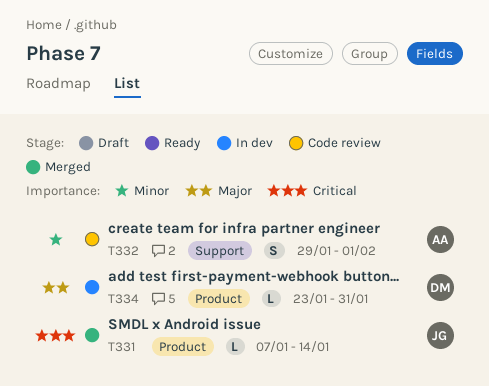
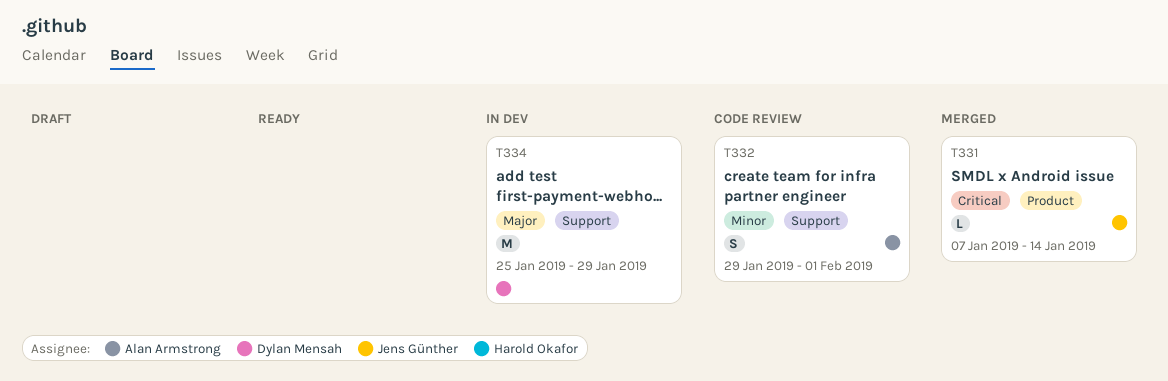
T334, label: Product -> Support
T334, estimate: L -> M
T334, start: Jan 23 -> Jan 25
T334, due: Jan 31 -> Jan 29

